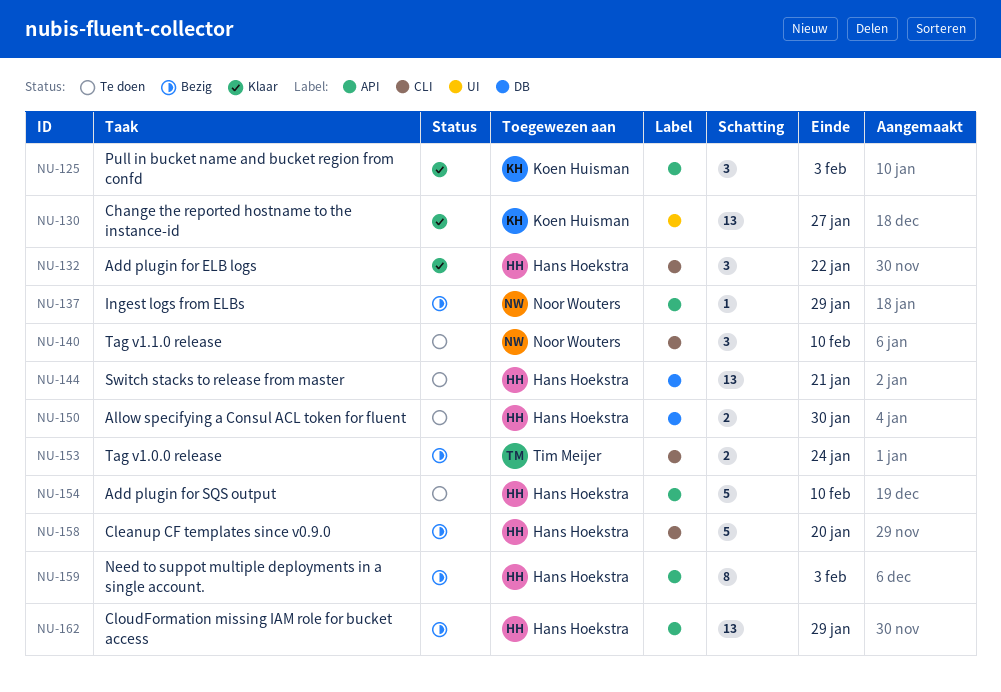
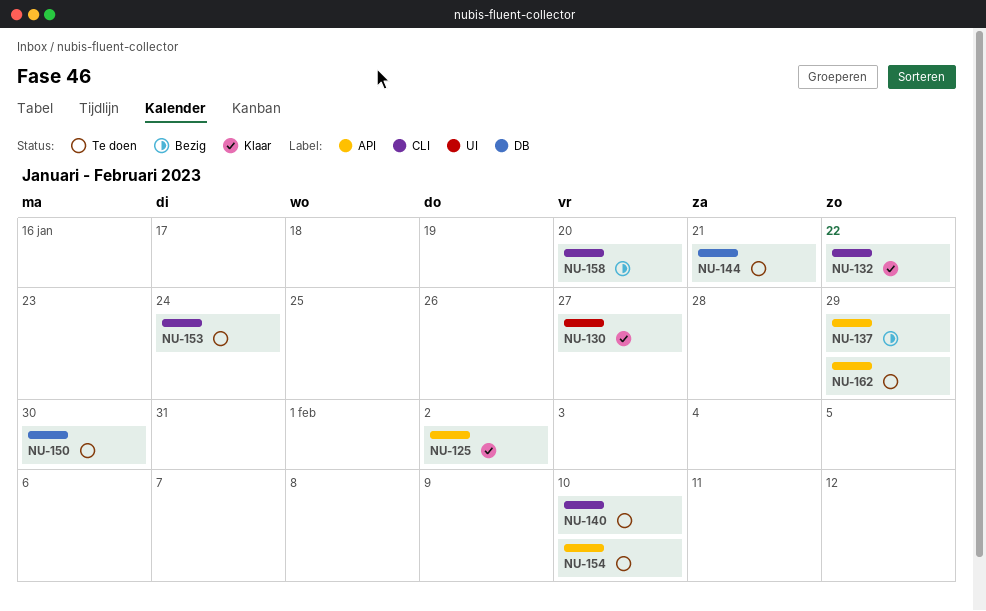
NU-125, due: Feb 3 -> Feb 2
NU-153, status: Bezig -> Te doen
NU-159: present -> none
NU-162, status: Bezig -> Te doen

